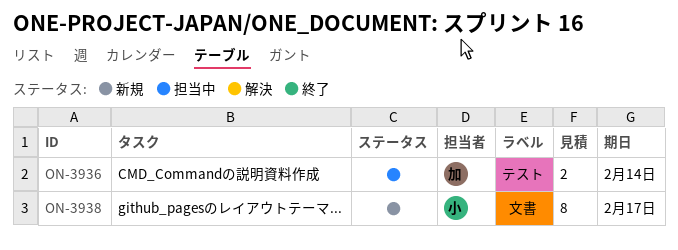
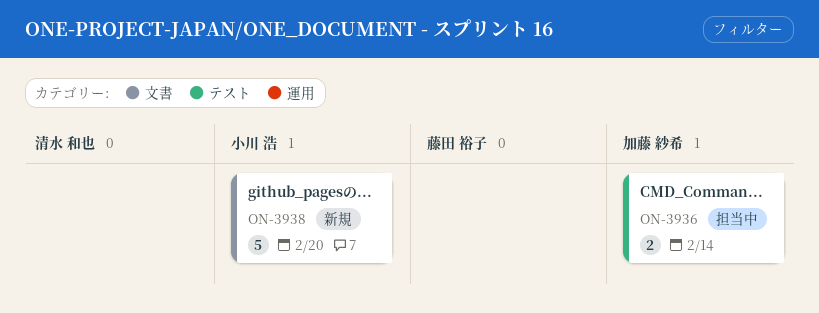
ON-3938, estimate: 8 -> 5
ON-3938, due: Feb 17 -> Feb 20

